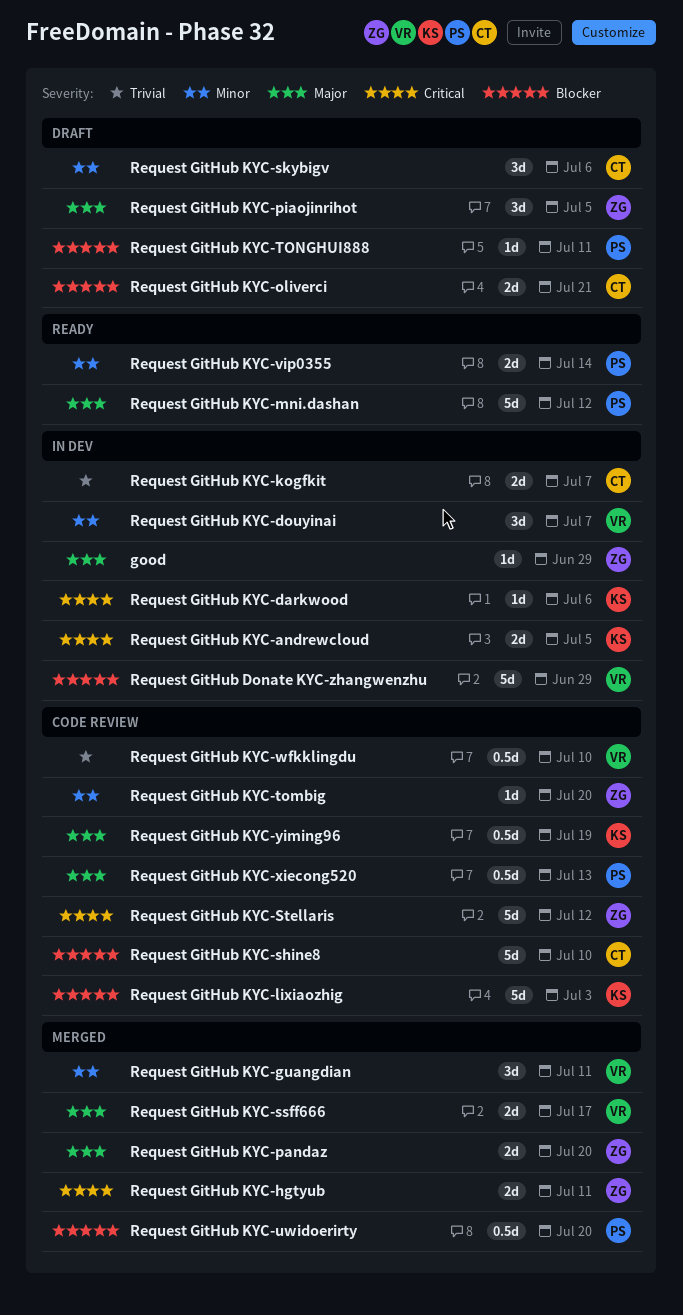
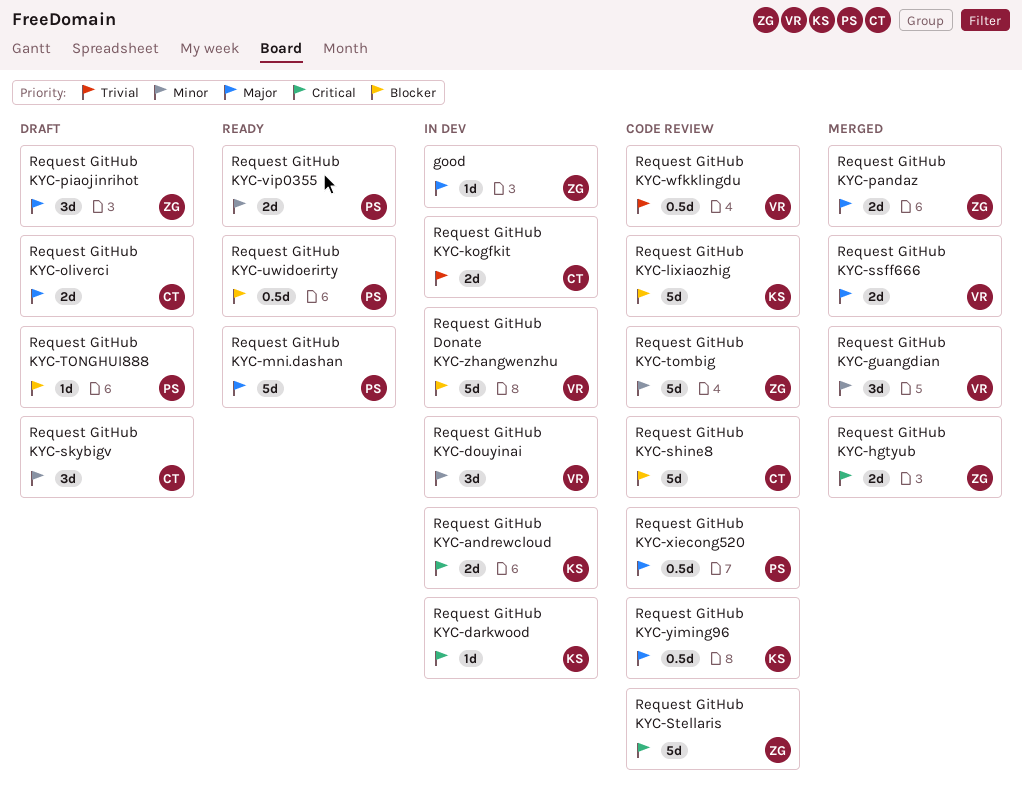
Request GitHub KYC-oliverci, priority: Blocker -> Major
Request GitHub KYC-tombig, estimate: 1d -> 5d
Request GitHub KYC-uwidoerirty, status: Merged -> Ready

